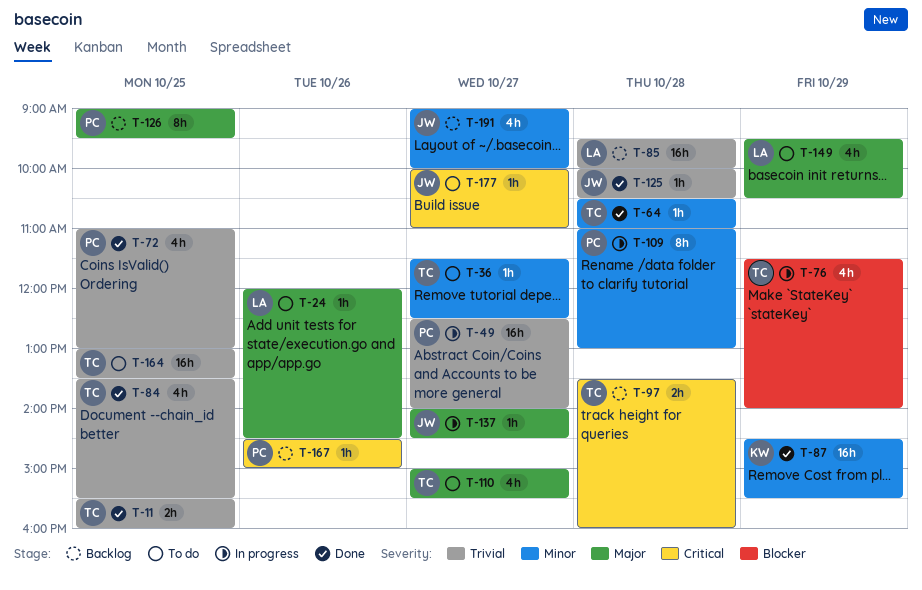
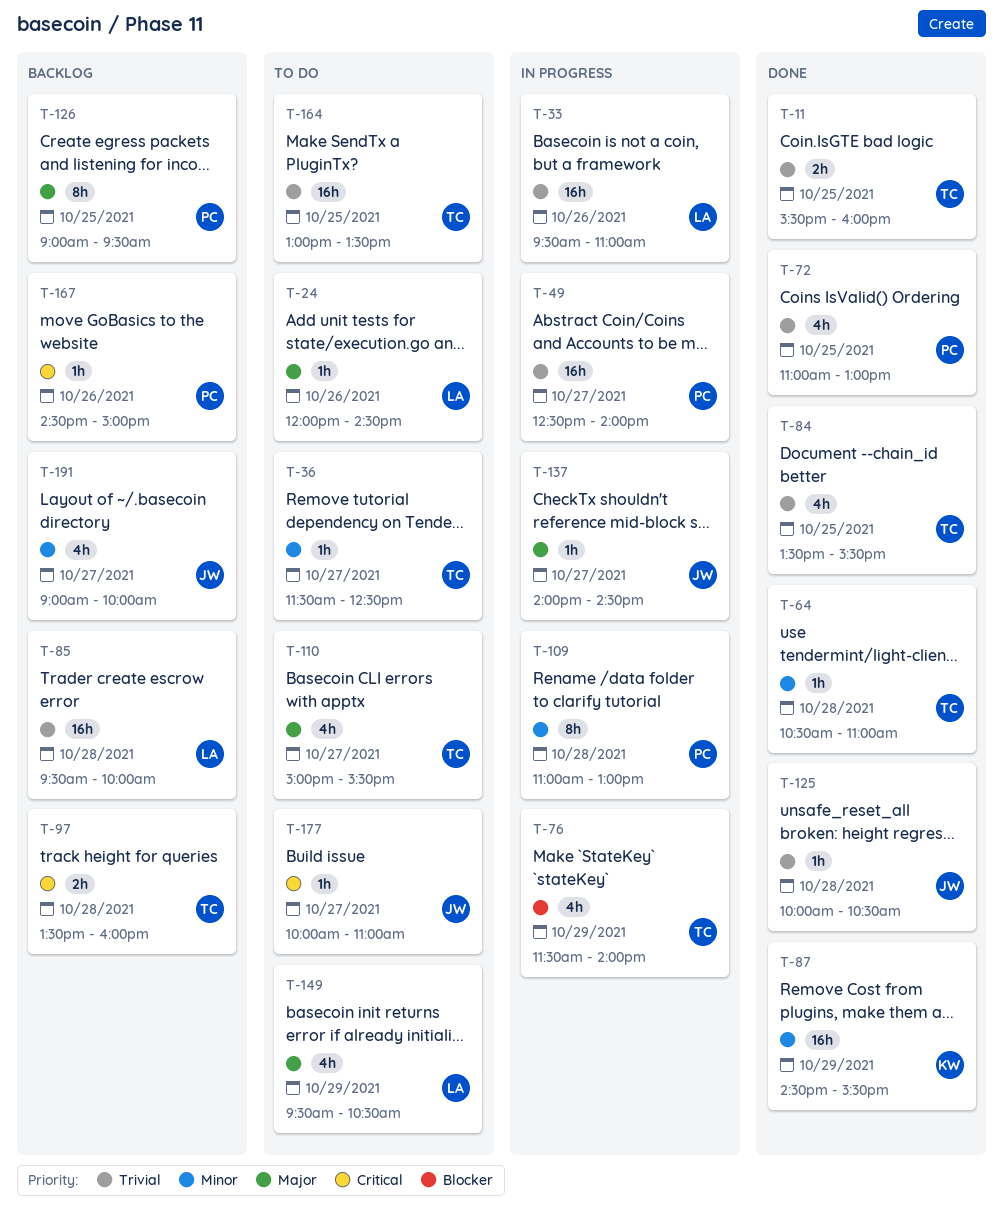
T-33: none -> present

